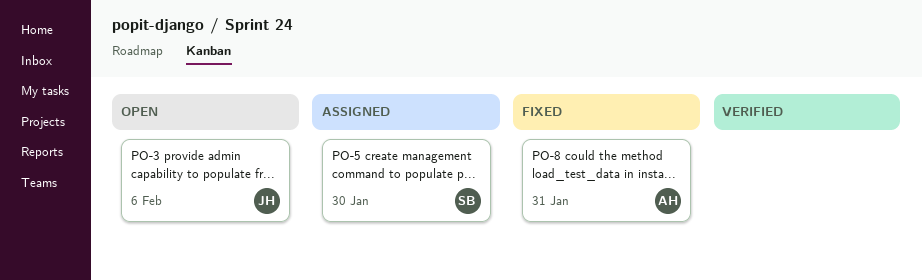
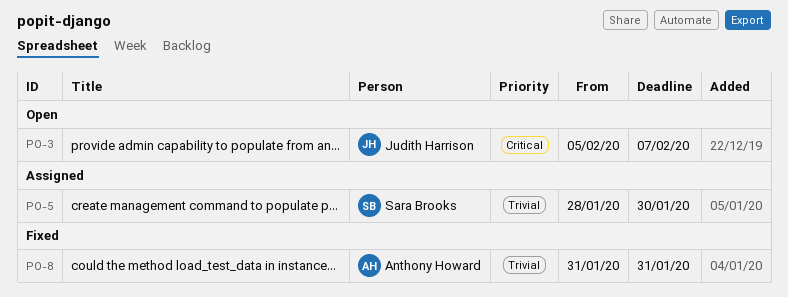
PO-3, due: Feb 6 -> Feb 7

